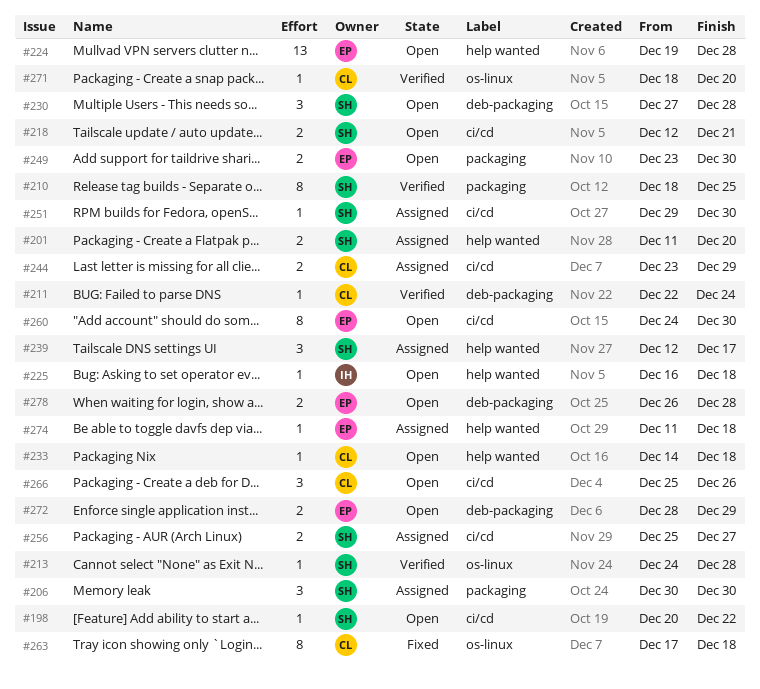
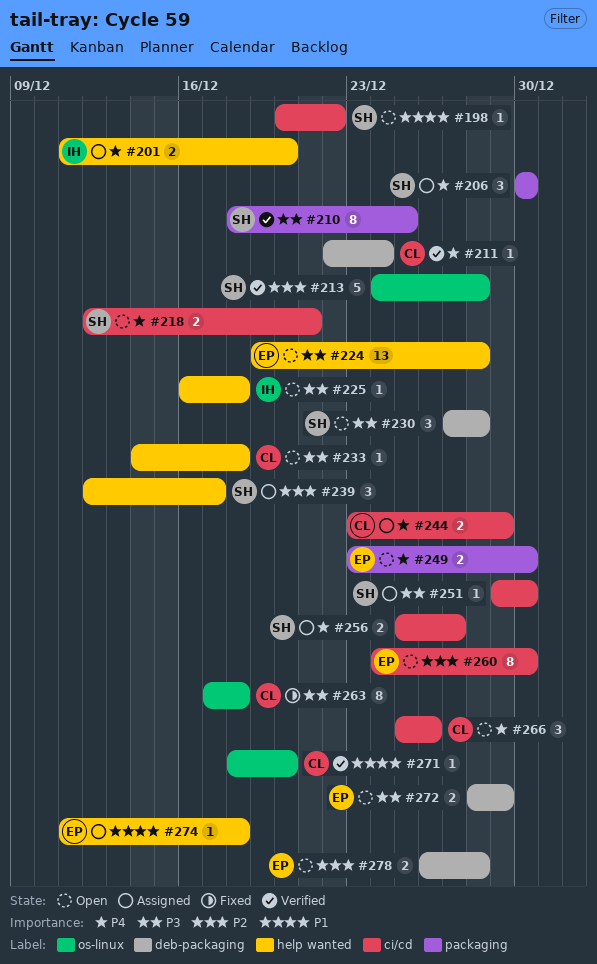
#201, owner: SH -> IH
#213, estimate: 1 -> 5

